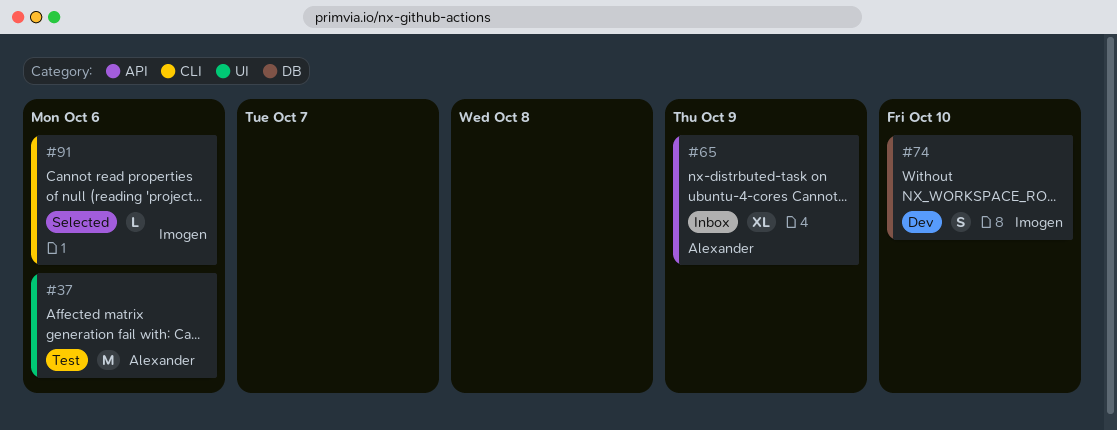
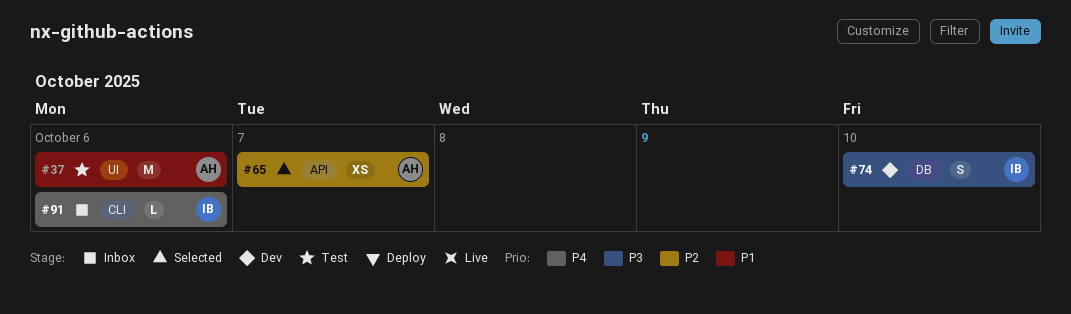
#65, status: Inbox -> Selected
#65, estimate: XL -> XS
#65, due: Oct 9 -> Oct 7
#91, status: Selected -> Inbox

